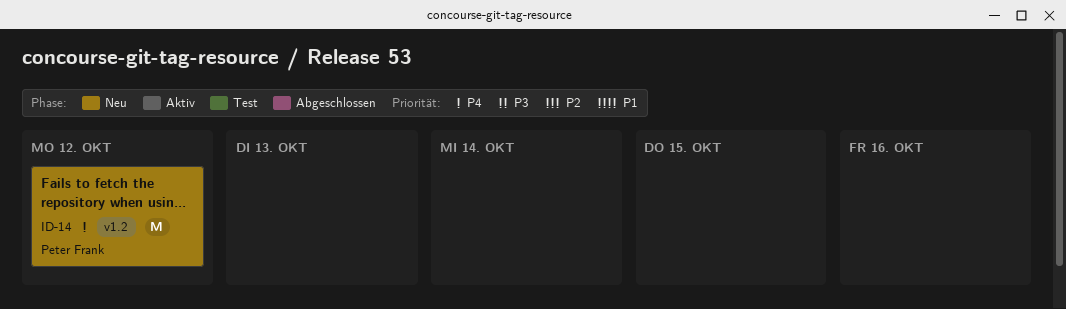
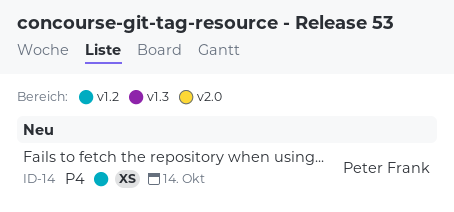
ID-14, estimate: M -> XS
ID-14, due: Oct 12 -> Oct 14

